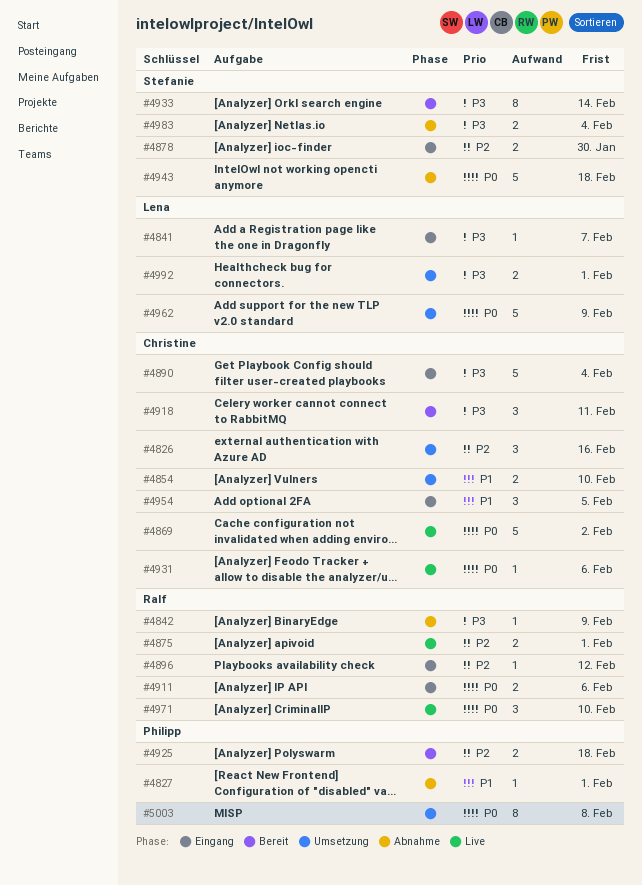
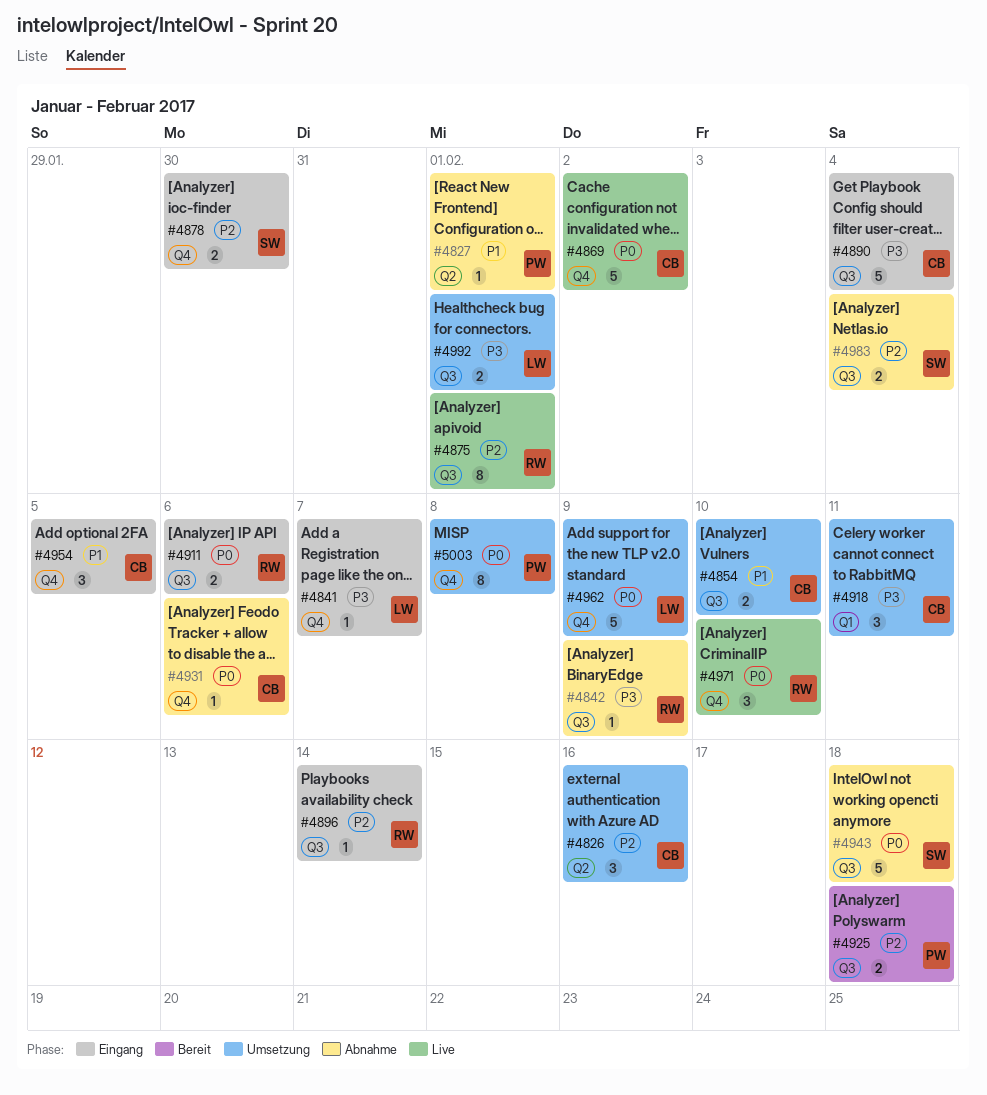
#4875, estimate: 2 -> 8
#4896, due: Feb 12 -> Feb 14
#4918, status: Bereit -> Umsetzung
#4931, status: Live -> Abnahme
#4933: present -> none
#4983, priority: P3 -> P2

